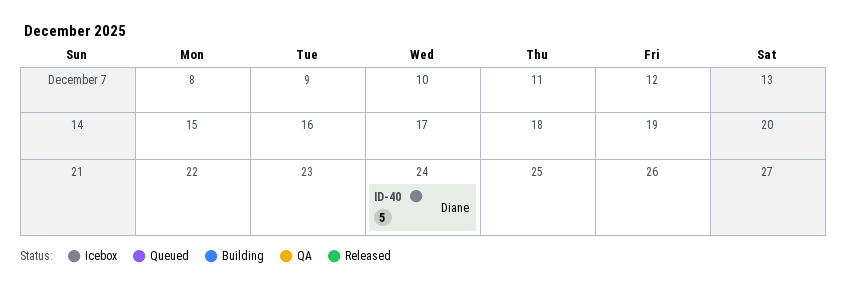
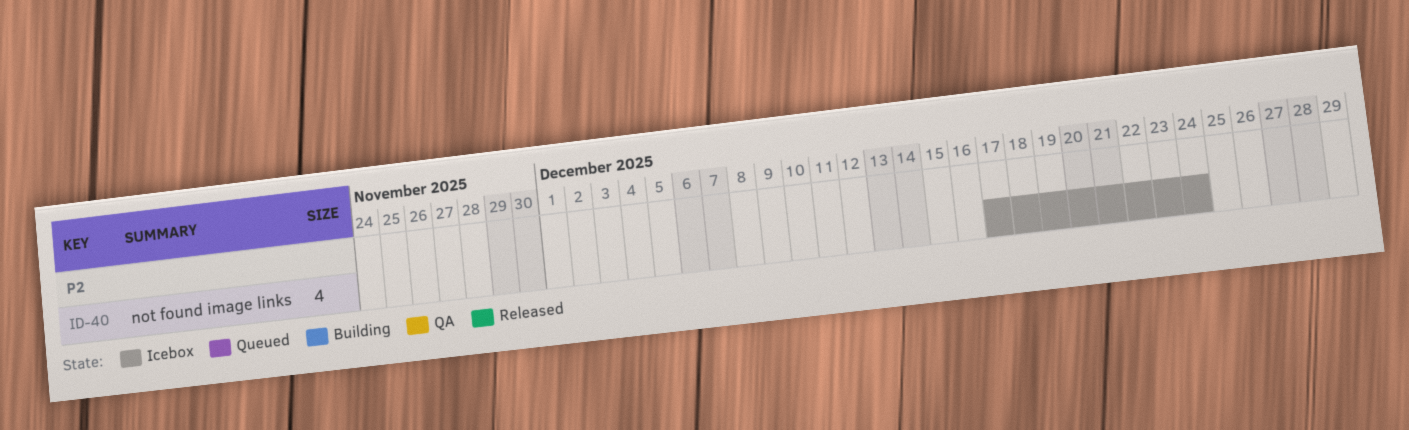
ID-40, estimate: 5 -> 4

